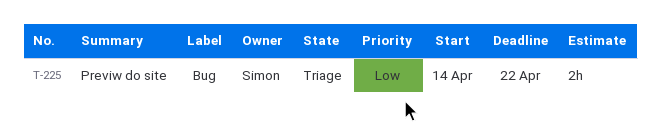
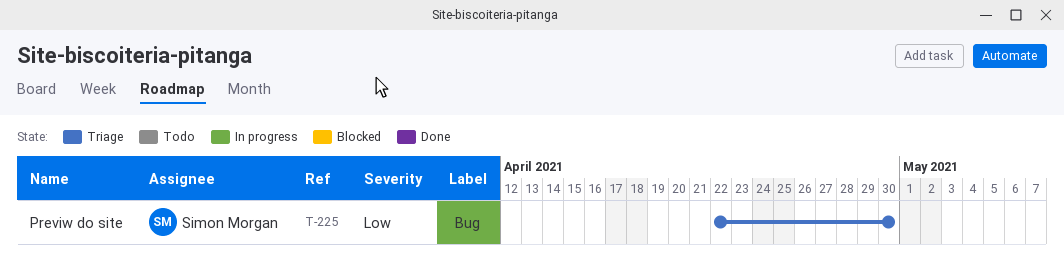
T-225, start: Apr 14 -> Apr 22
T-225, due: Apr 22 -> Apr 30

